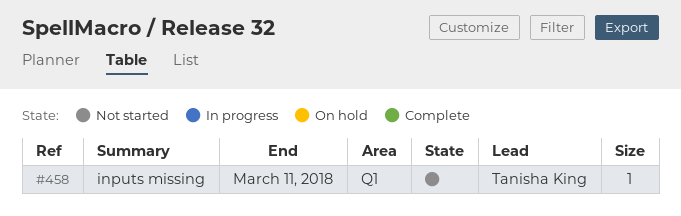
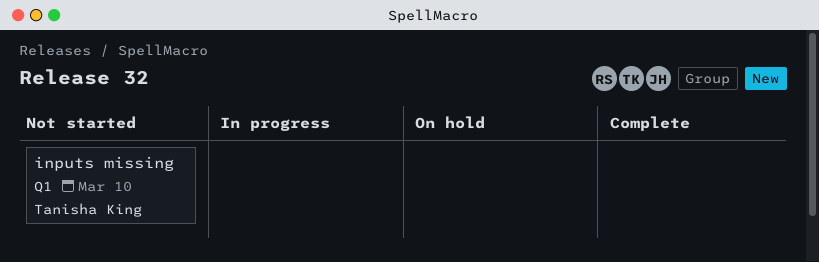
inputs missing, due: Mar 11 -> Mar 10

